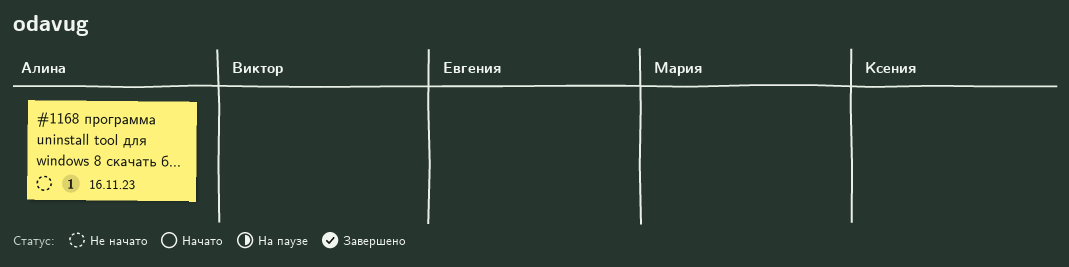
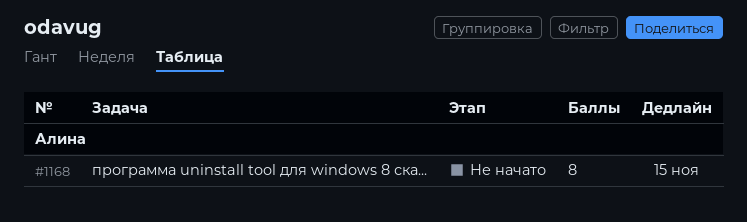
#1168, estimate: 1 -> 8
#1168, due: Nov 16 -> Nov 15

